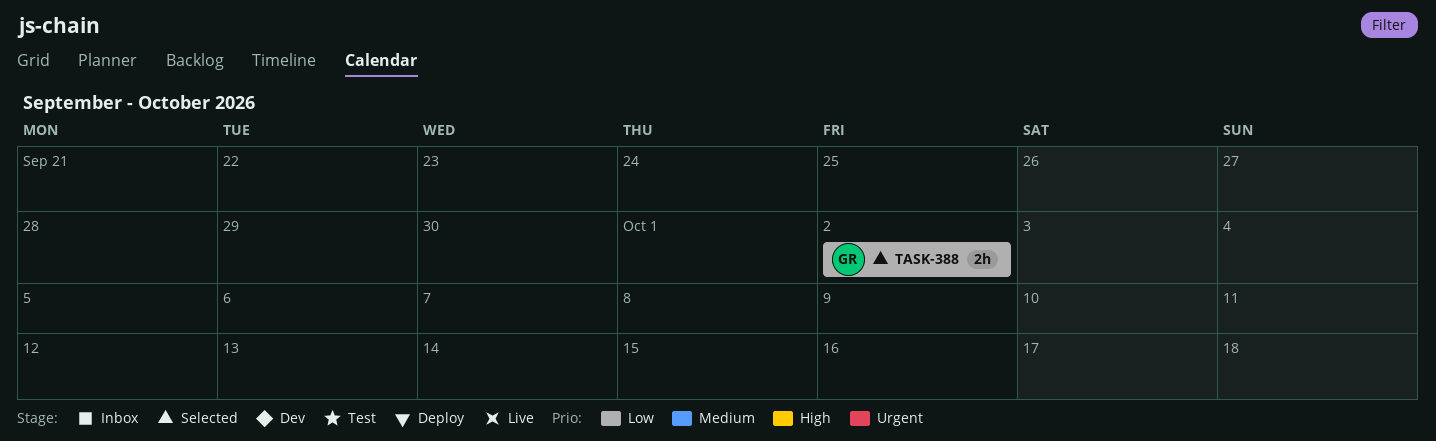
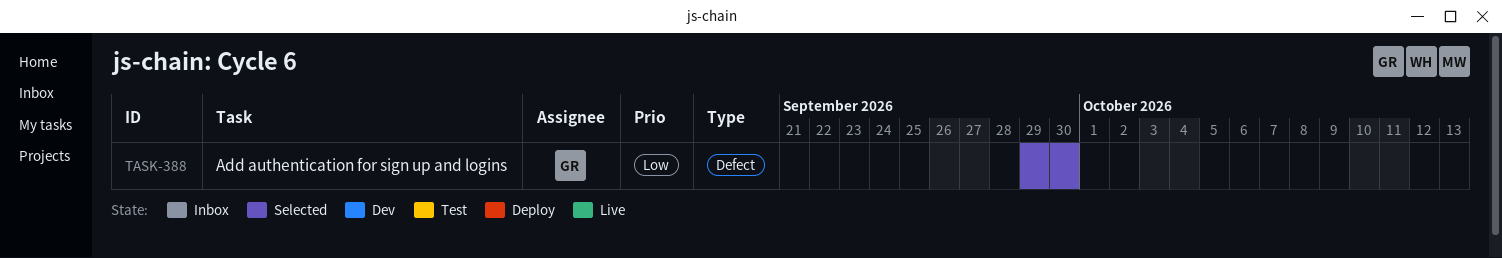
TASK-388, start: Oct 2 -> Sep 29
TASK-388, due: Oct 2 -> Sep 30

